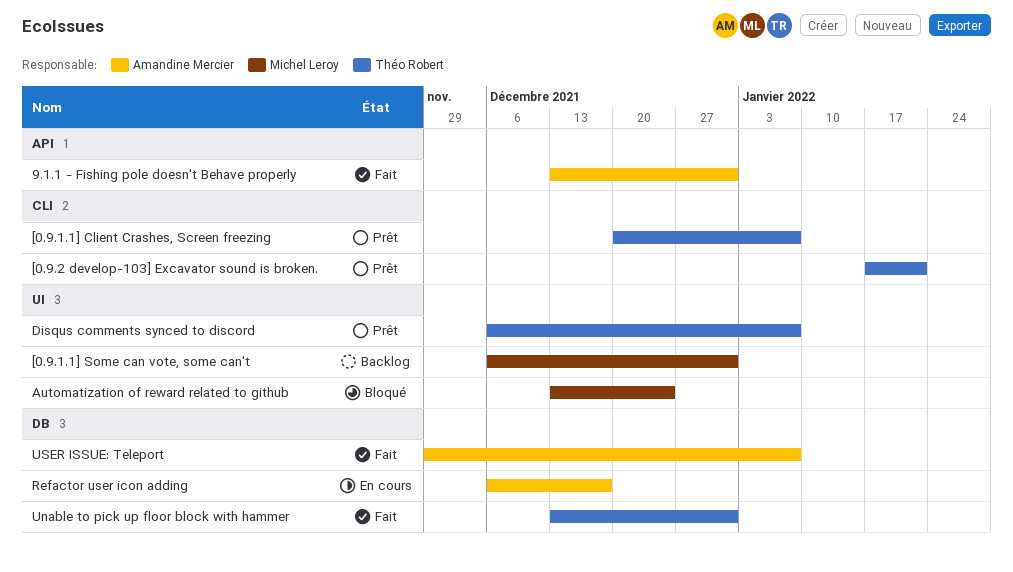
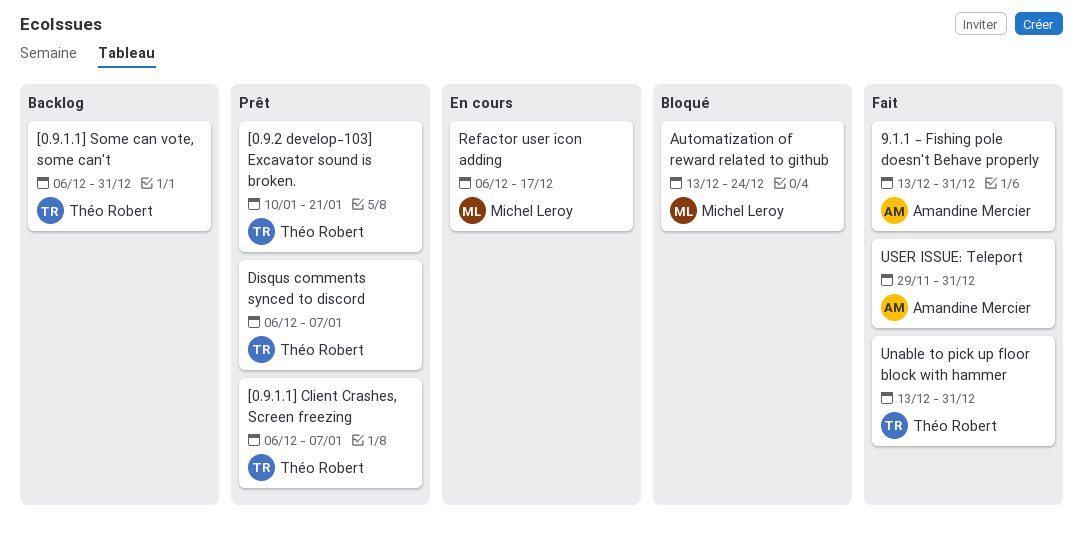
[0.9.1.1] Client Crashes, Screen freezing, start: Dec 20 -> Dec 6
[0.9.1.1] Some can vote, some can't, owner: Michel Leroy -> Théo Robert
[0.9.2 develop-103] Excavator sound is broken., start: Jan 17 -> Jan 10
Refactor user icon adding, owner: Amandine Mercier -> Michel Leroy
USER ISSUE: Teleport, due: Jan 7 -> Dec 31

